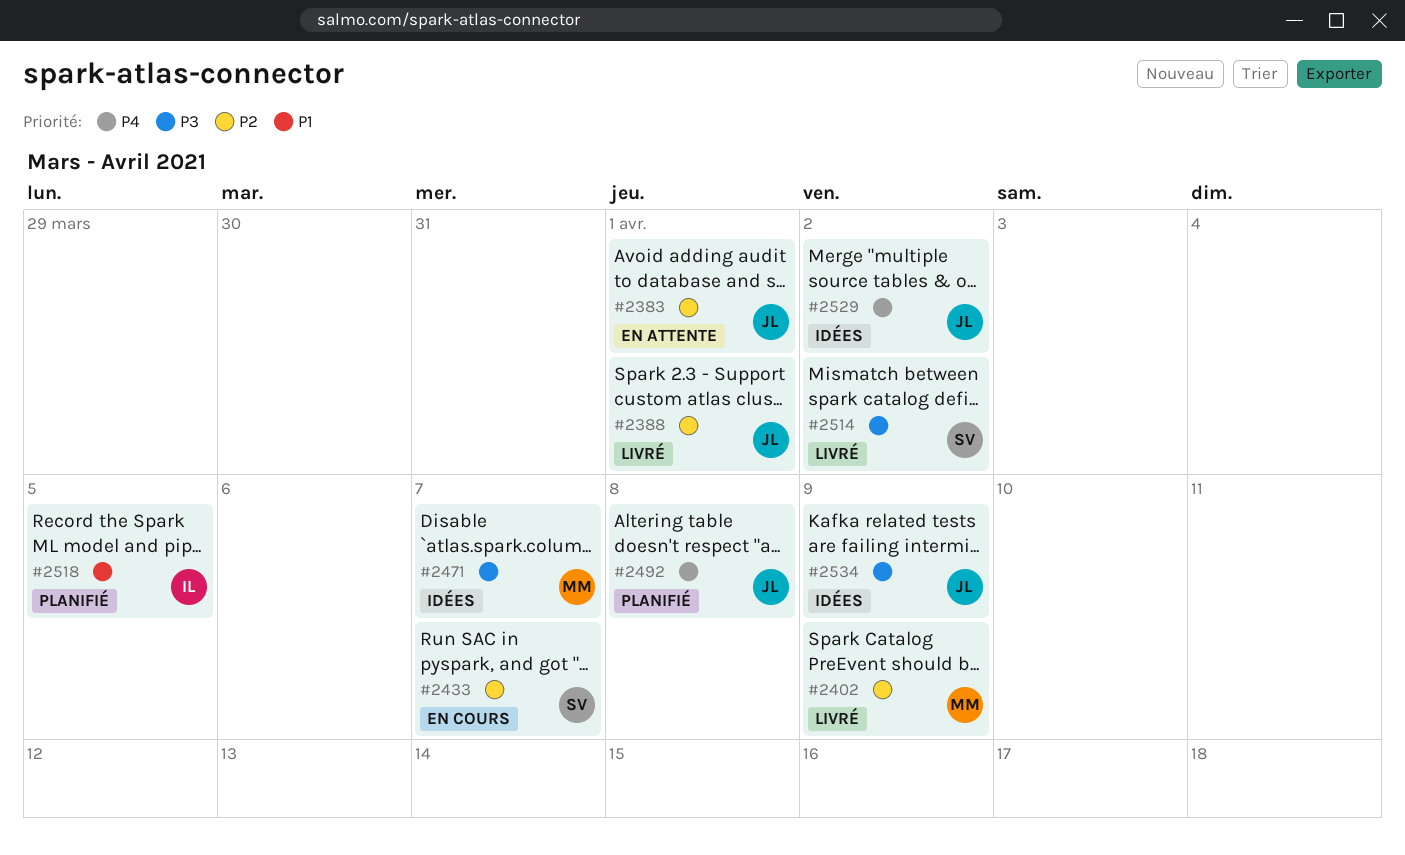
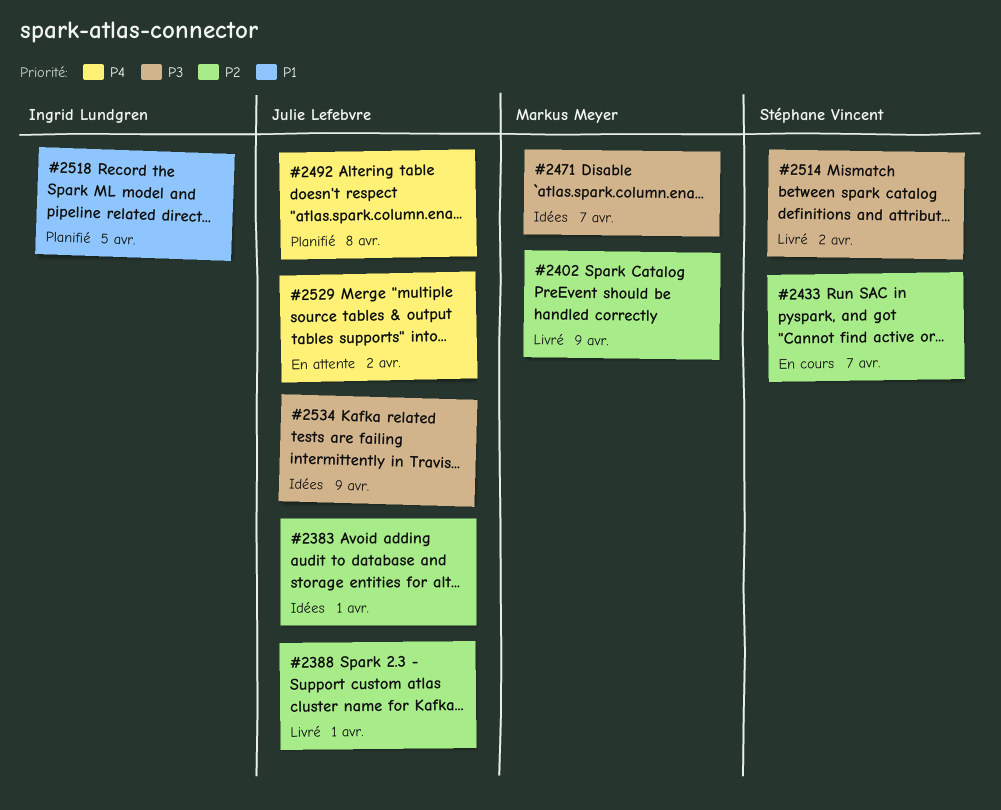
#2383, status: En attente -> Idées
#2529, status: Idées -> En attente

